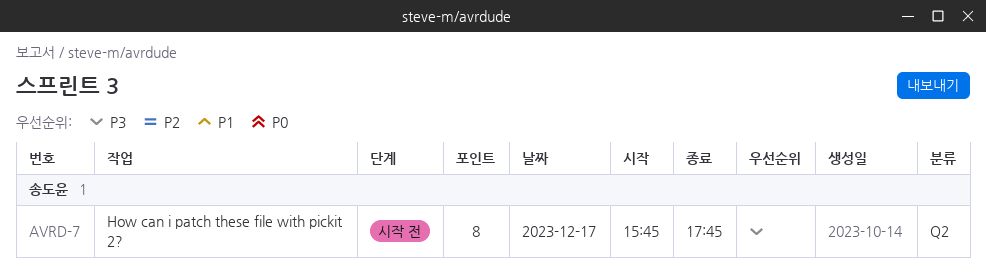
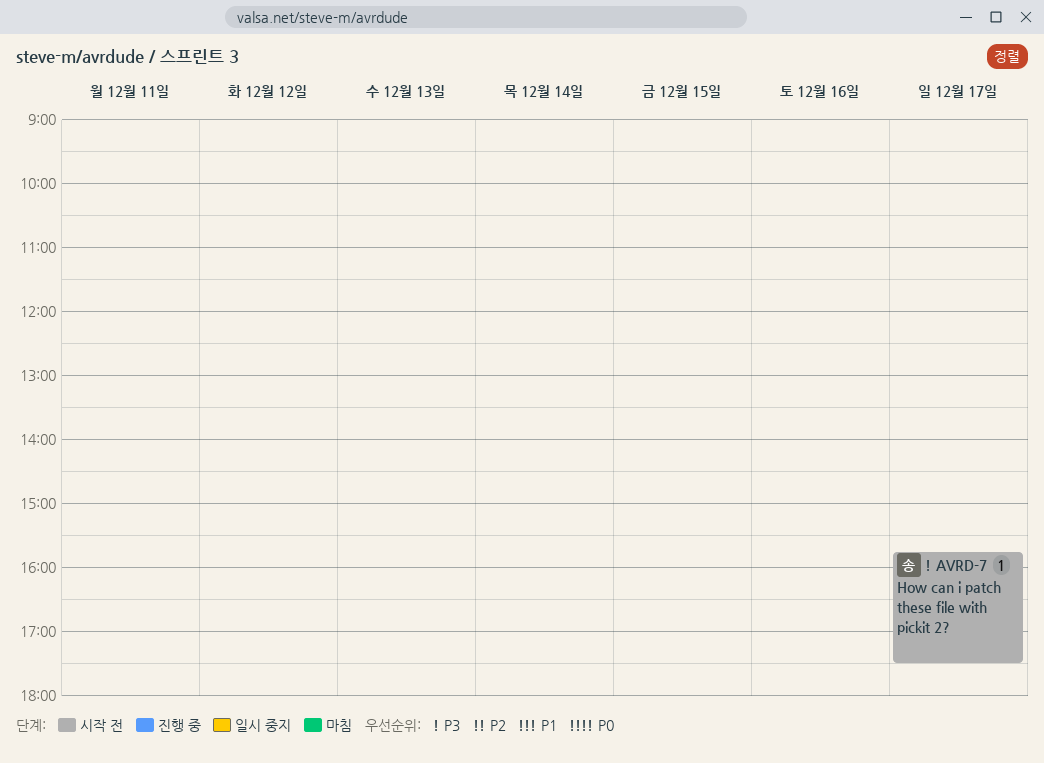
AVRD-7, estimate: 8 -> 1
AVRD-7, ends: 17:45 -> 17:30

